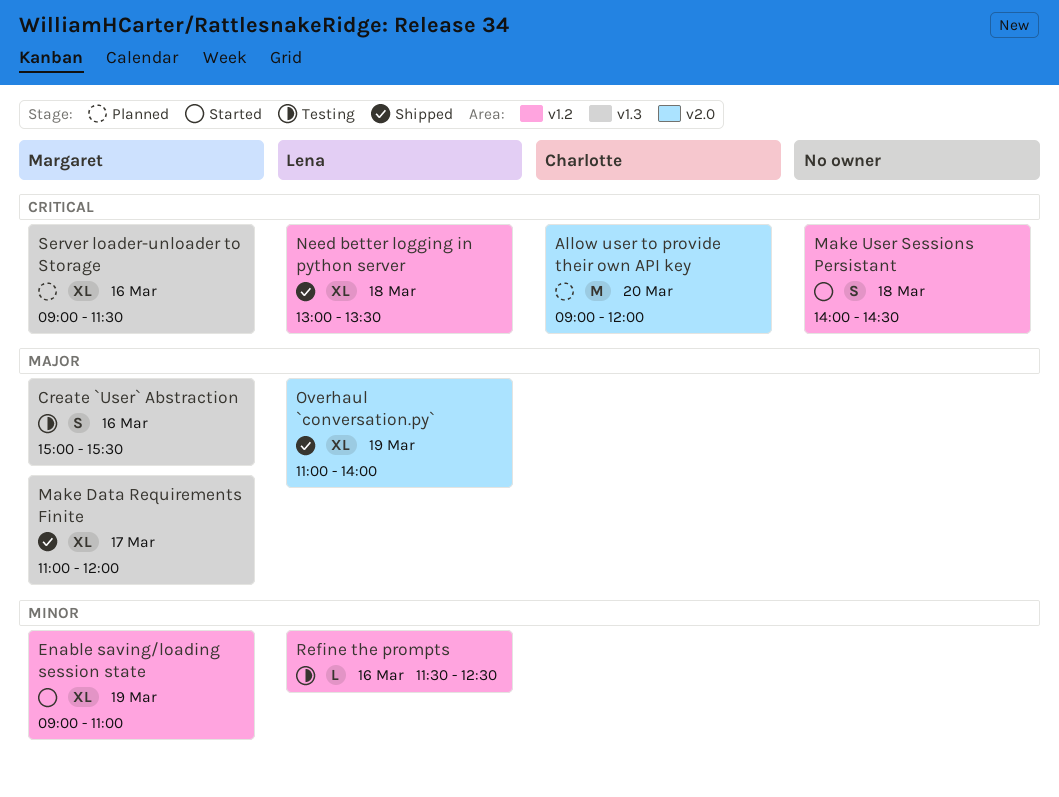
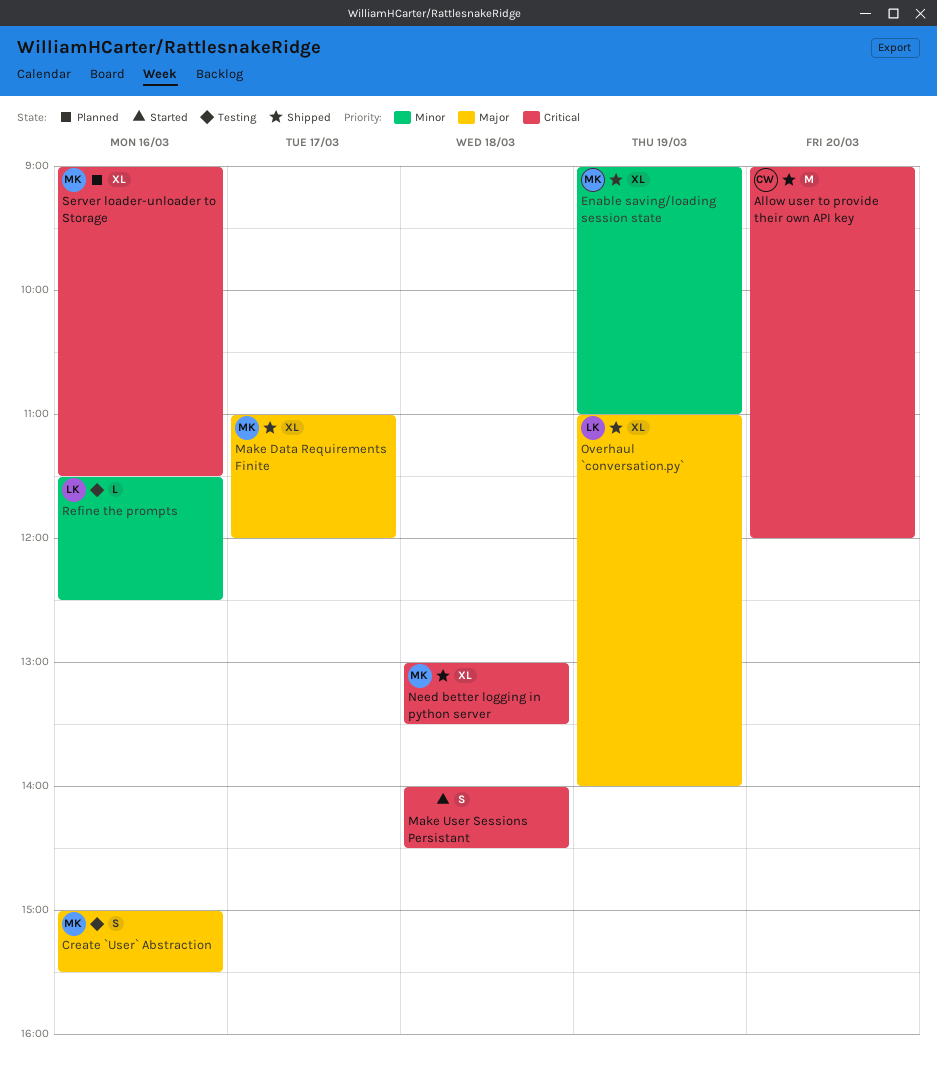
Allow user to provide their own API key, status: Planned -> Shipped
Enable saving/loading session state, status: Started -> Shipped
Need better logging in python server, owner: Lena -> Margaret

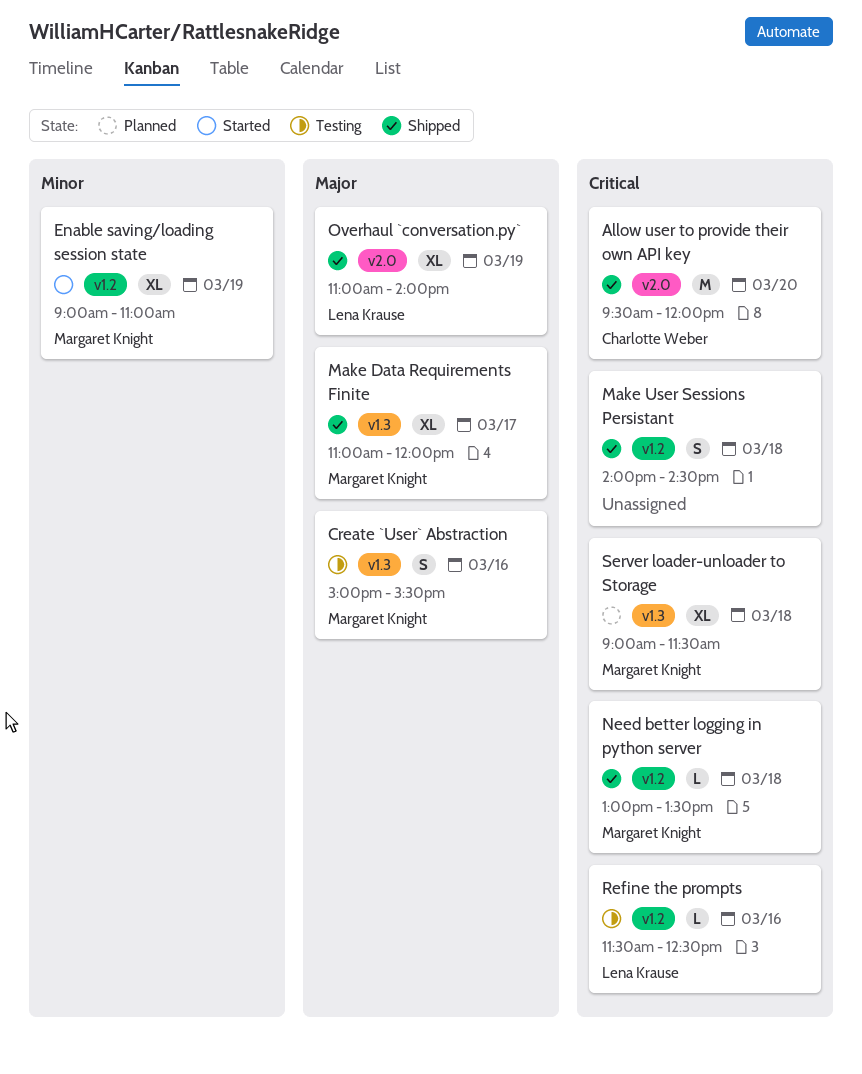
Allow user to provide their own API key, begins: 09:00 -> 09:30
Enable saving/loading session state, status: Shipped -> Started
Make User Sessions Persistant, status: Started -> Shipped
Need better logging in python server, estimate: XL -> L
Refine the prompts, priority: Minor -> Critical
Server loader-unloader to Storage, day: Mar 16 -> Mar 18

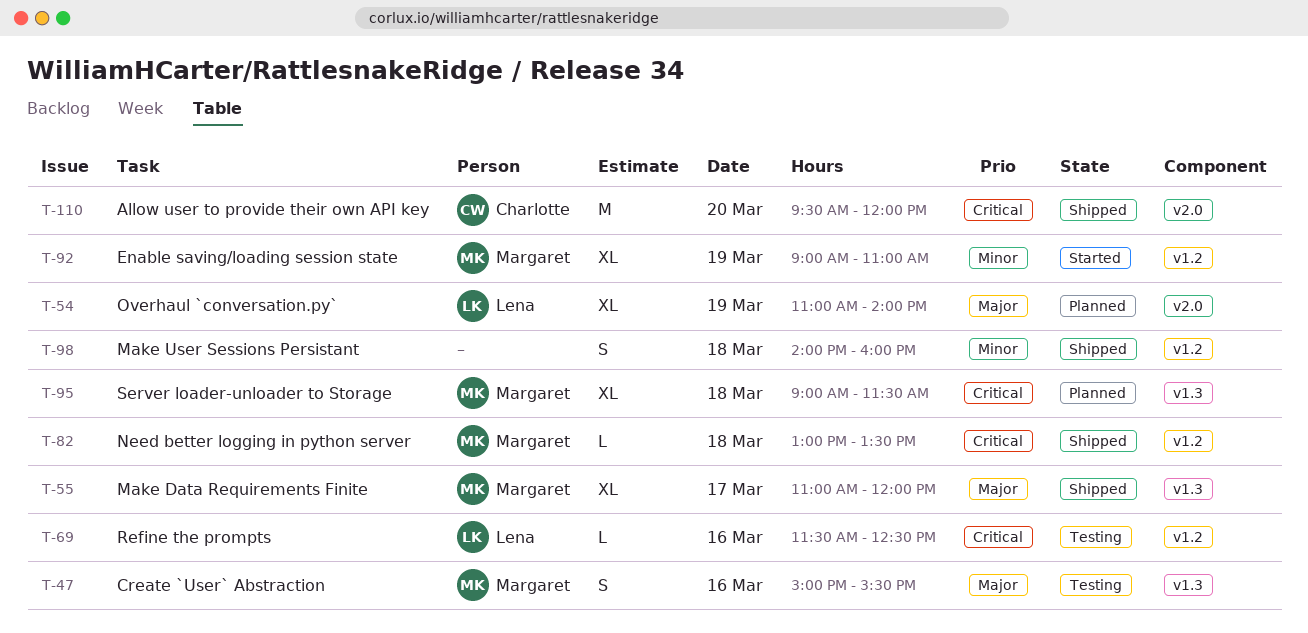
Make User Sessions Persistant, priority: Critical -> Minor
Make User Sessions Persistant, ends: 14:30 -> 16:00
Overhaul `conversation.py`, status: Shipped -> Planned

